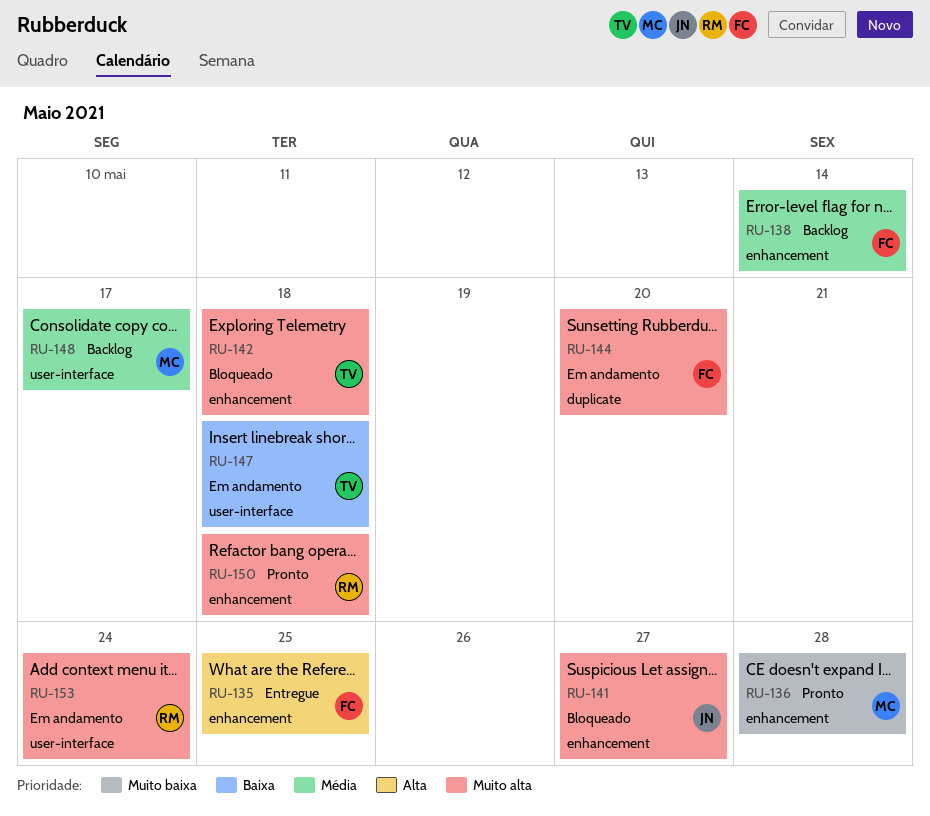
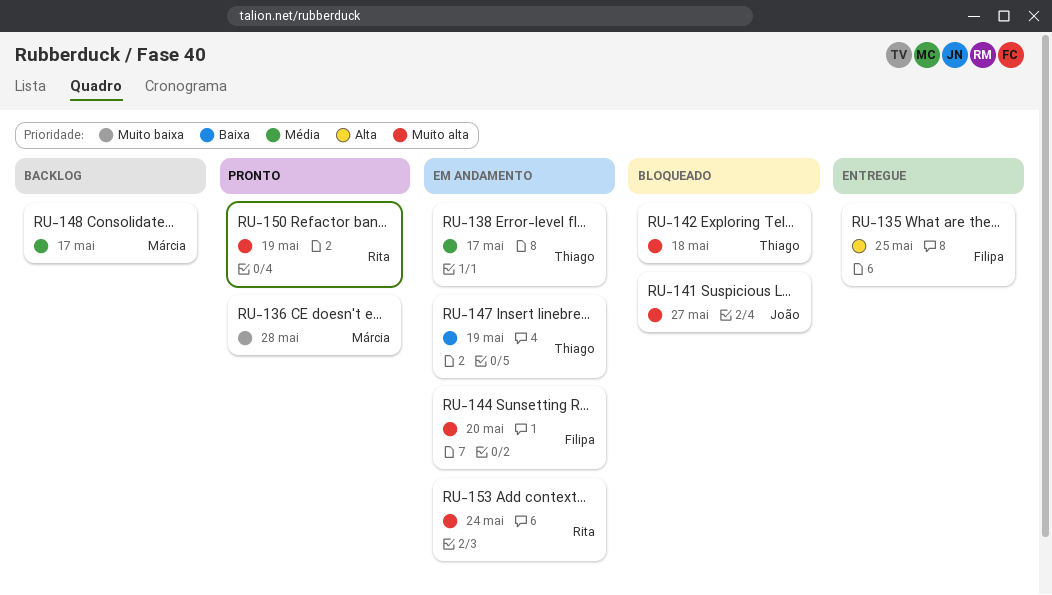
RU-138, status: Backlog -> Em andamento
RU-138, owner: Filipa -> Thiago
RU-138, due: May 14 -> May 17
RU-147, due: May 18 -> May 19
RU-150, due: May 18 -> May 19

